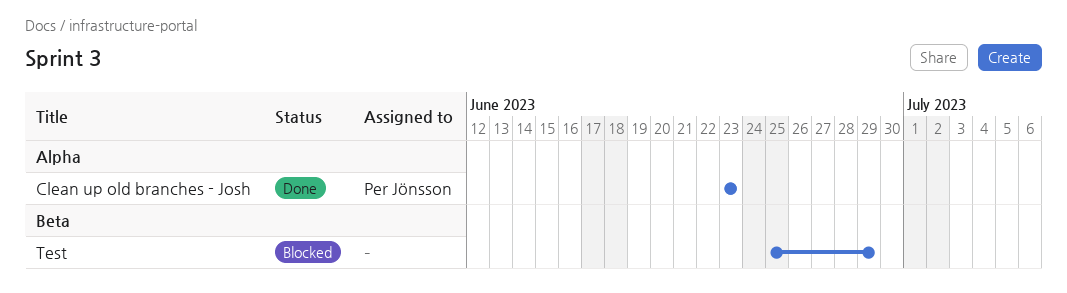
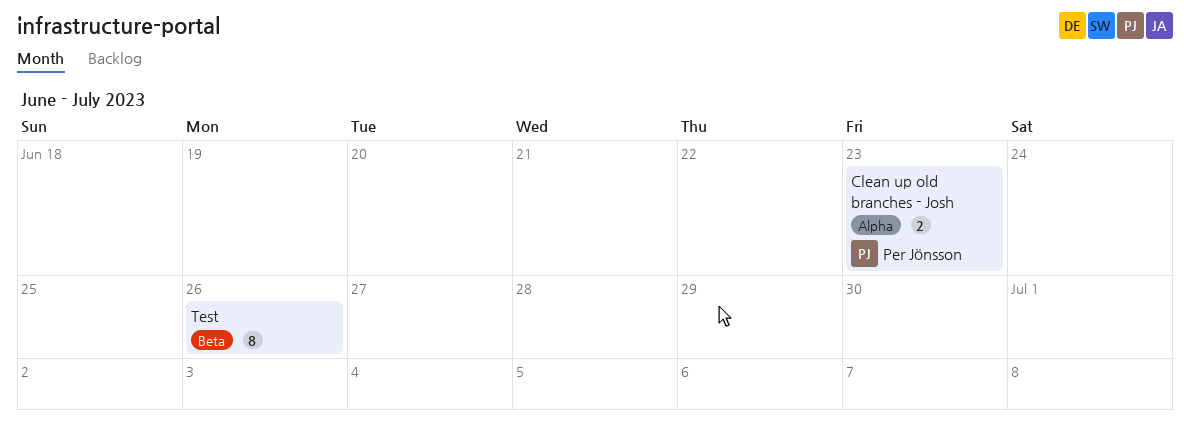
Test, due: Jun 29 -> Jun 26

